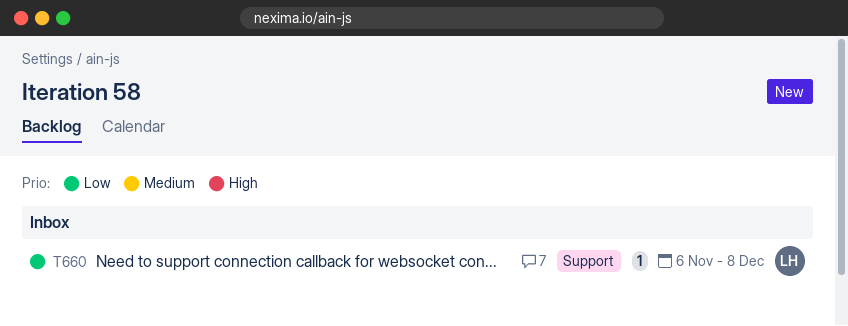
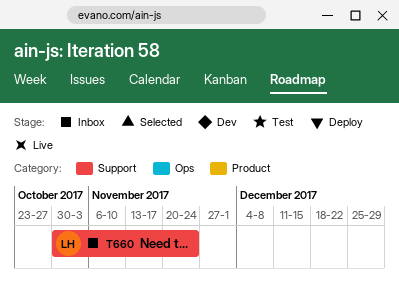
T660, start: Nov 6 -> Oct 30
T660, due: Dec 8 -> Nov 24

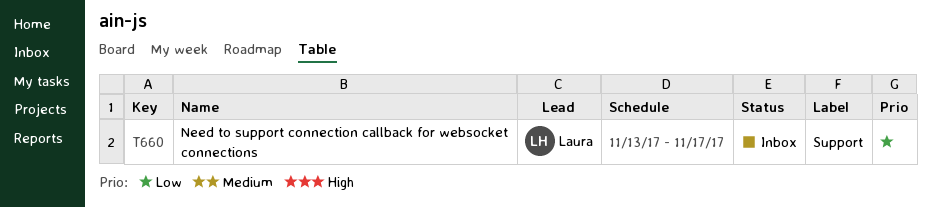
T660, start: Oct 30 -> Nov 13
T660, due: Nov 24 -> Nov 17

